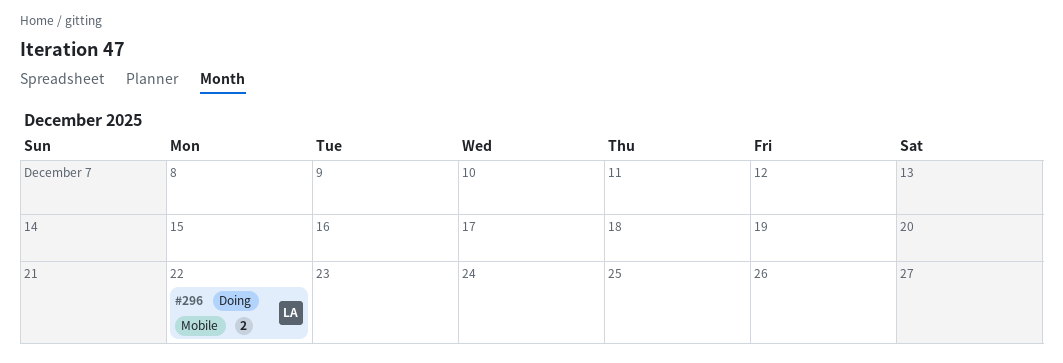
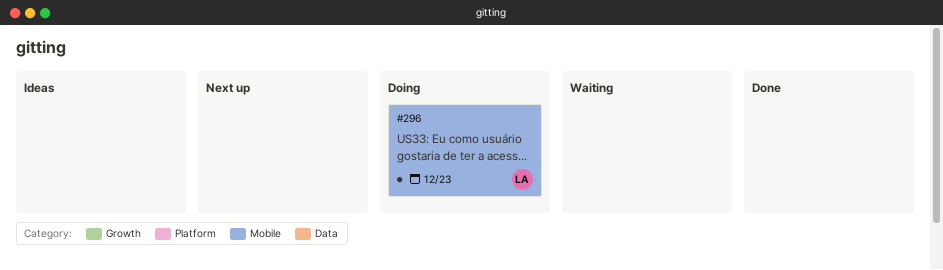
#296, estimate: 2 -> 1
#296, due: Dec 22 -> Dec 23

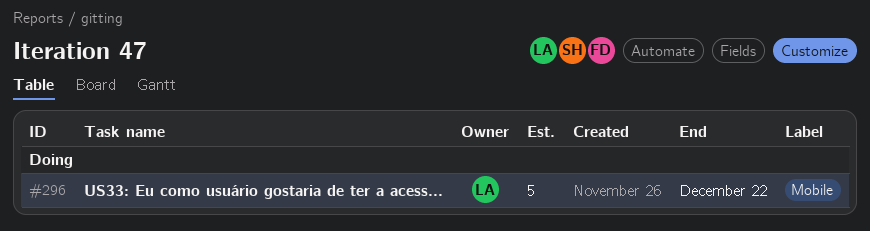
#296, estimate: 1 -> 5
#296, due: Dec 23 -> Dec 22

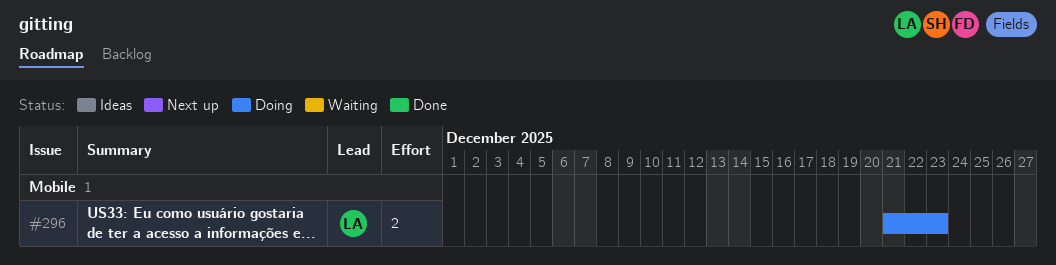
#296, estimate: 5 -> 2
#296, due: Dec 22 -> Dec 23

